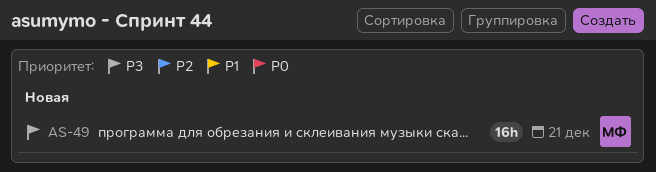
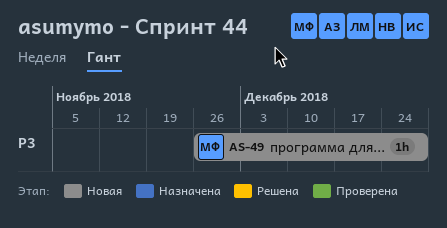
AS-49, estimate: 16h -> 1h
AS-49, due: Dec 21 -> Dec 28

